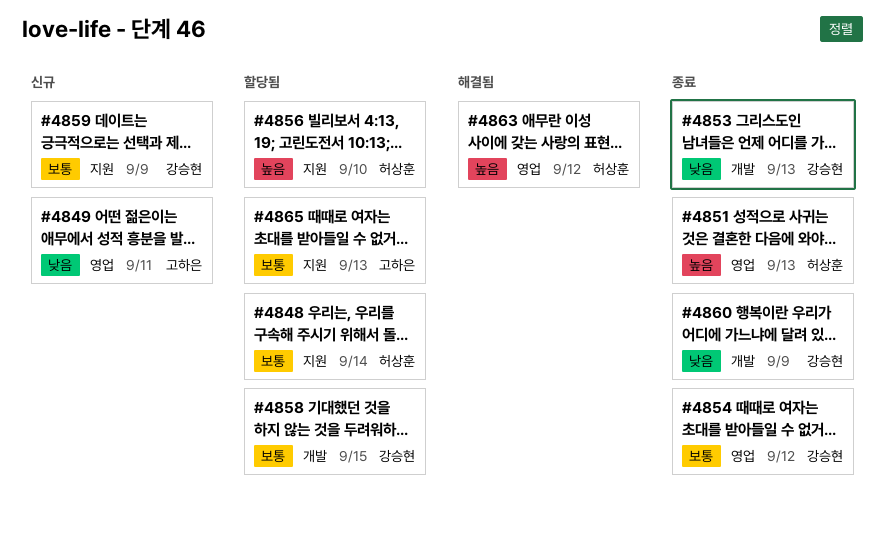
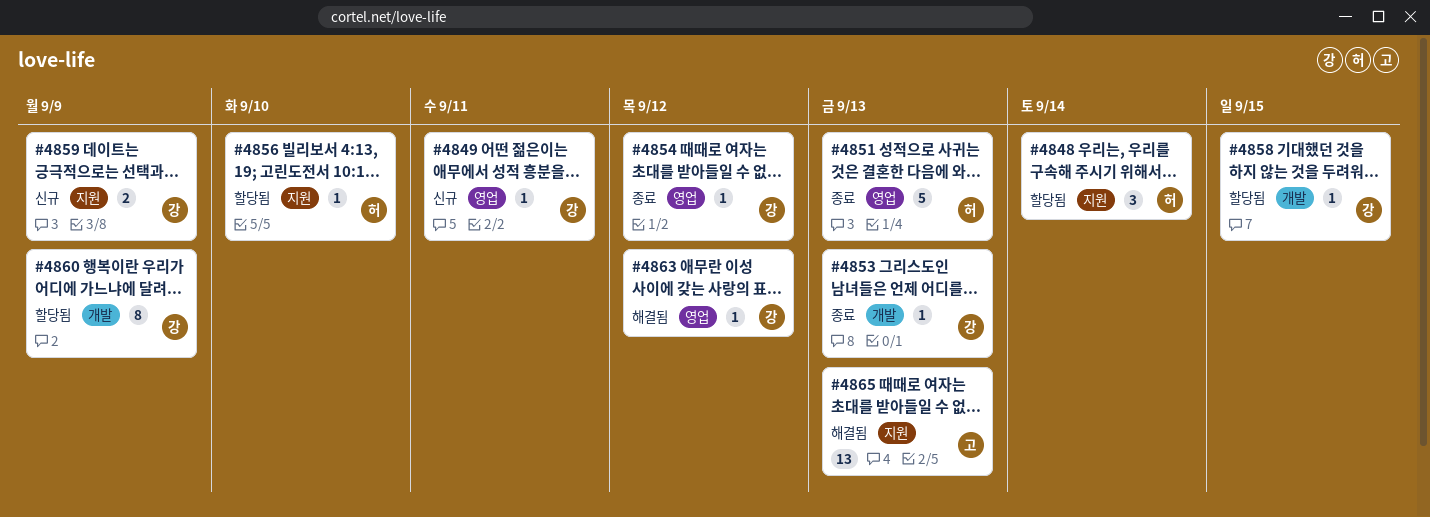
#4849, owner: 고하은 -> 강승현
#4860, status: 종료 -> 할당됨
#4863, owner: 허상훈 -> 강승현
#4865, status: 할당됨 -> 해결됨

